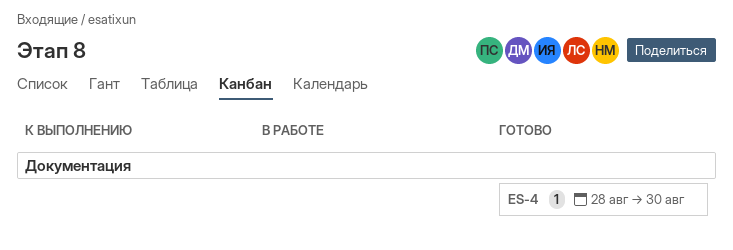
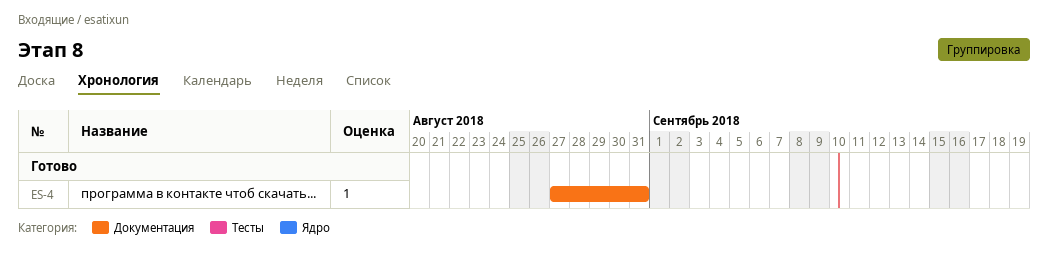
ES-4, start: Aug 28 -> Aug 27
ES-4, due: Aug 30 -> Aug 31

